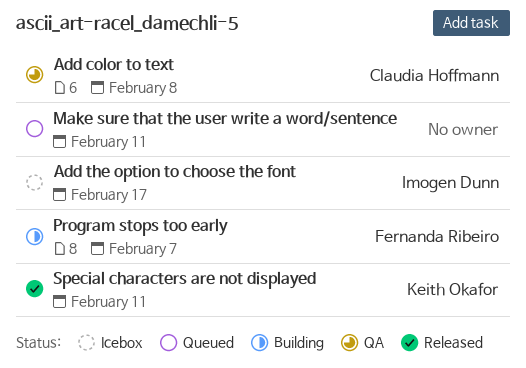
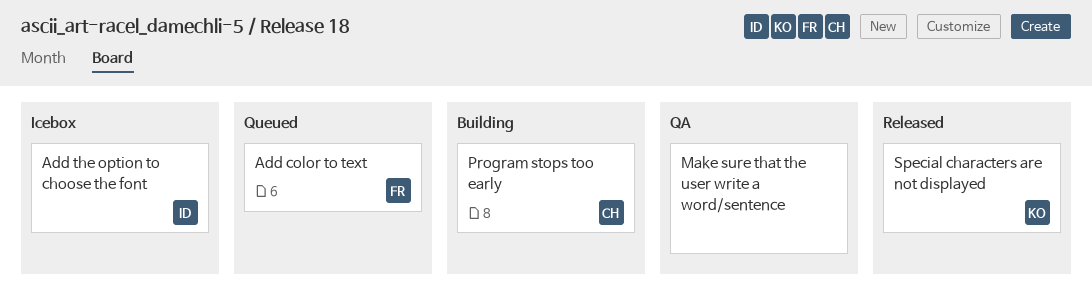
Add color to text, status: QA -> Queued
Add color to text, owner: Claudia Hoffmann -> Fernanda Ribeiro
Make sure that the user write a word/sentence, status: Queued -> QA
Program stops too early, owner: Fernanda Ribeiro -> Claudia Hoffmann

